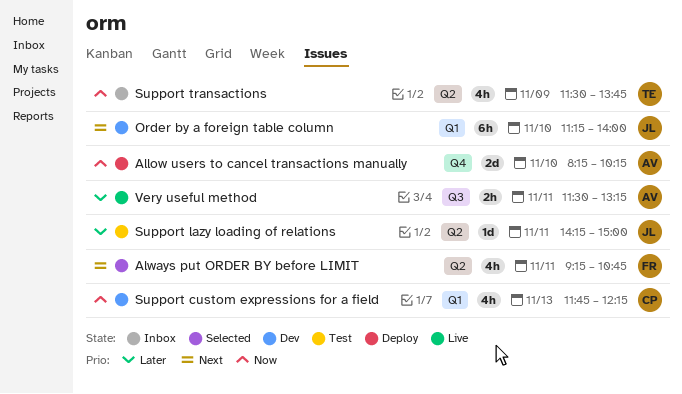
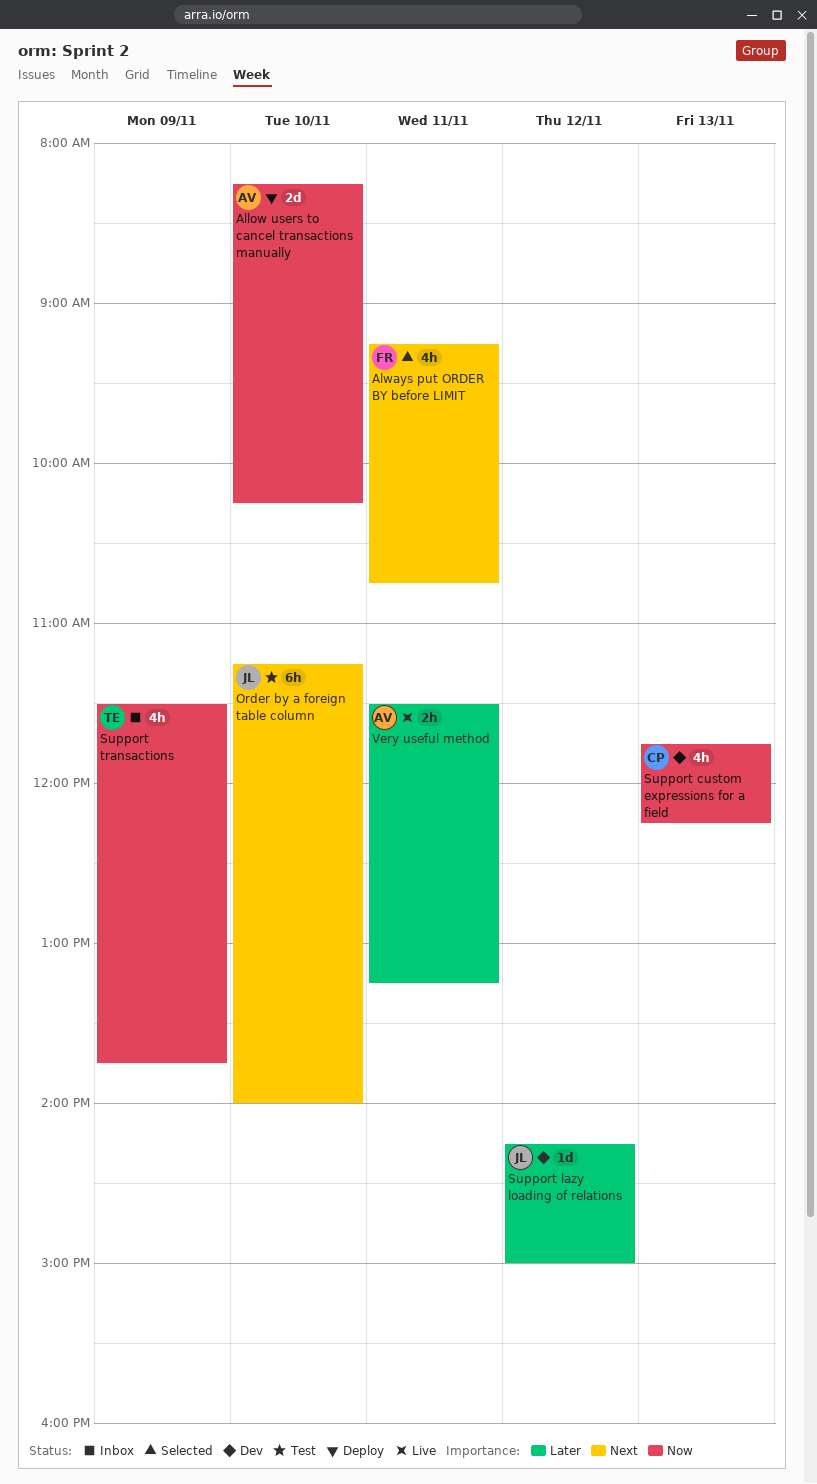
Order by a foreign table column, status: Dev -> Test
Support lazy loading of relations, status: Test -> Dev
Support lazy loading of relations, day: Nov 11 -> Nov 12

